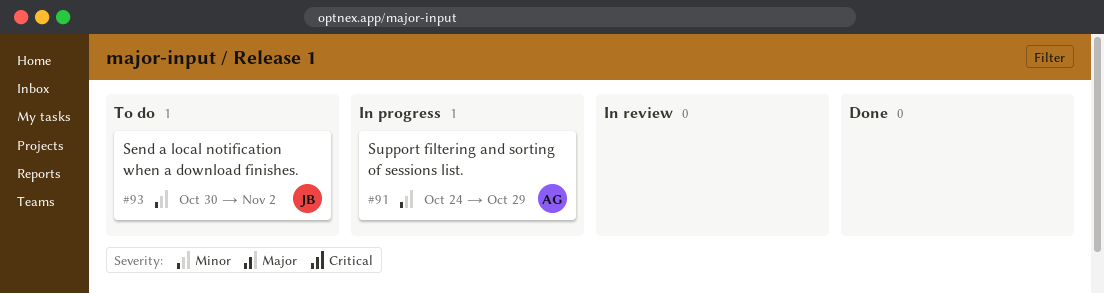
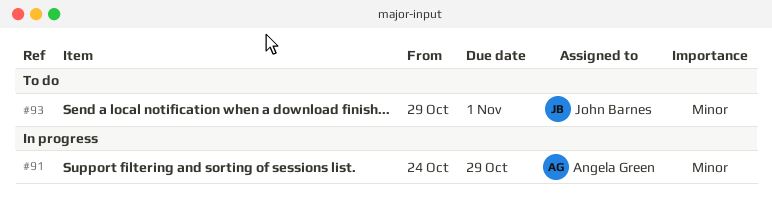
#93, start: Oct 30 -> Oct 29
#93, due: Nov 2 -> Nov 1

